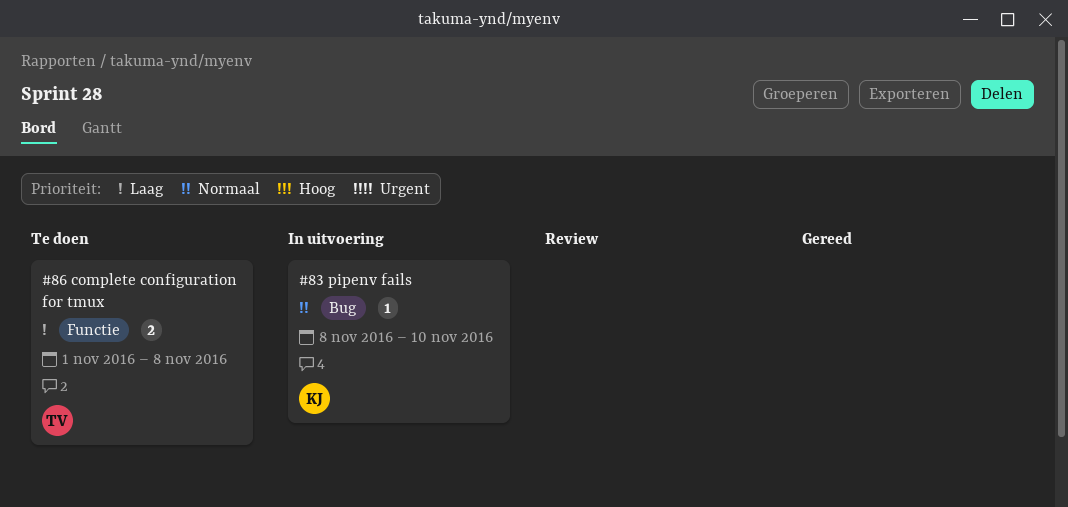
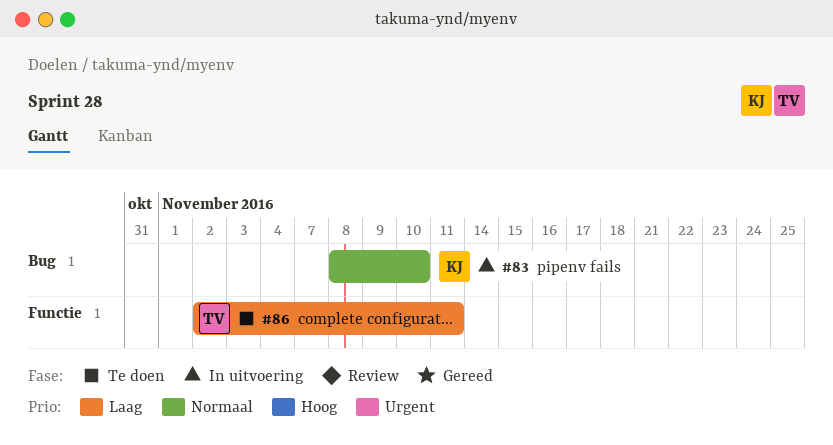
#86, start: Nov 1 -> Nov 2
#86, due: Nov 8 -> Nov 11

